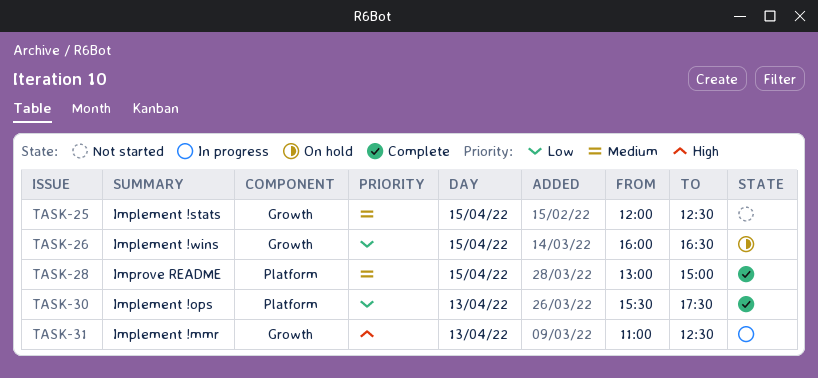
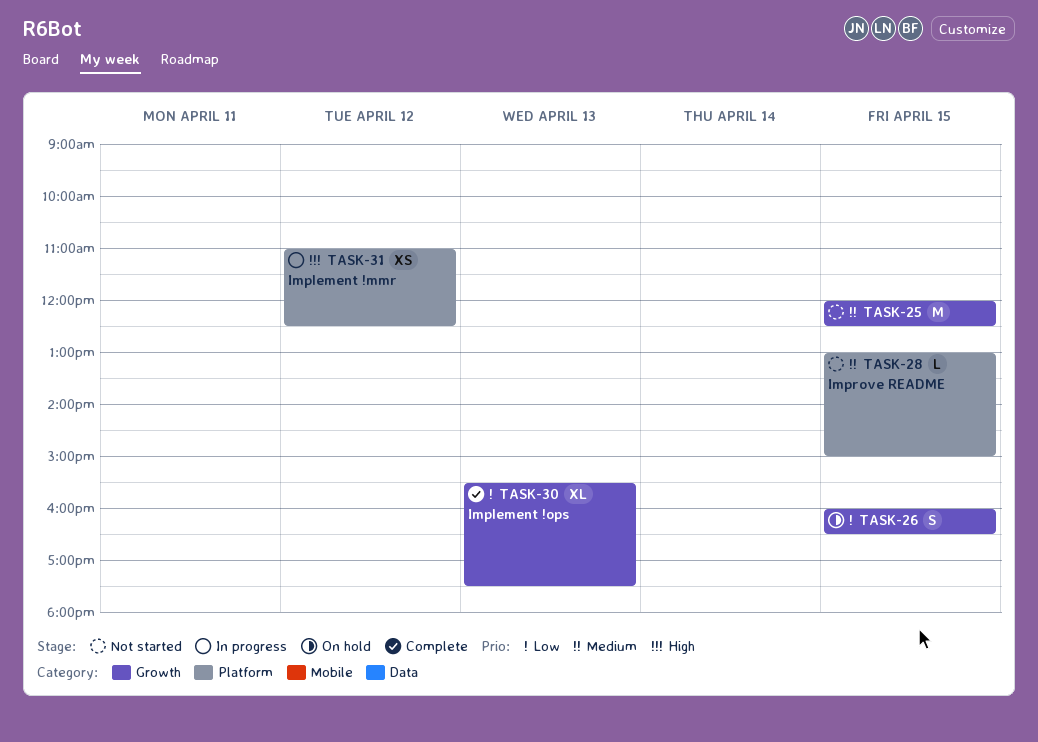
TASK-28, status: Complete -> Not started
TASK-30, label: Platform -> Growth
TASK-31, label: Growth -> Platform
TASK-31, day: Apr 13 -> Apr 12

